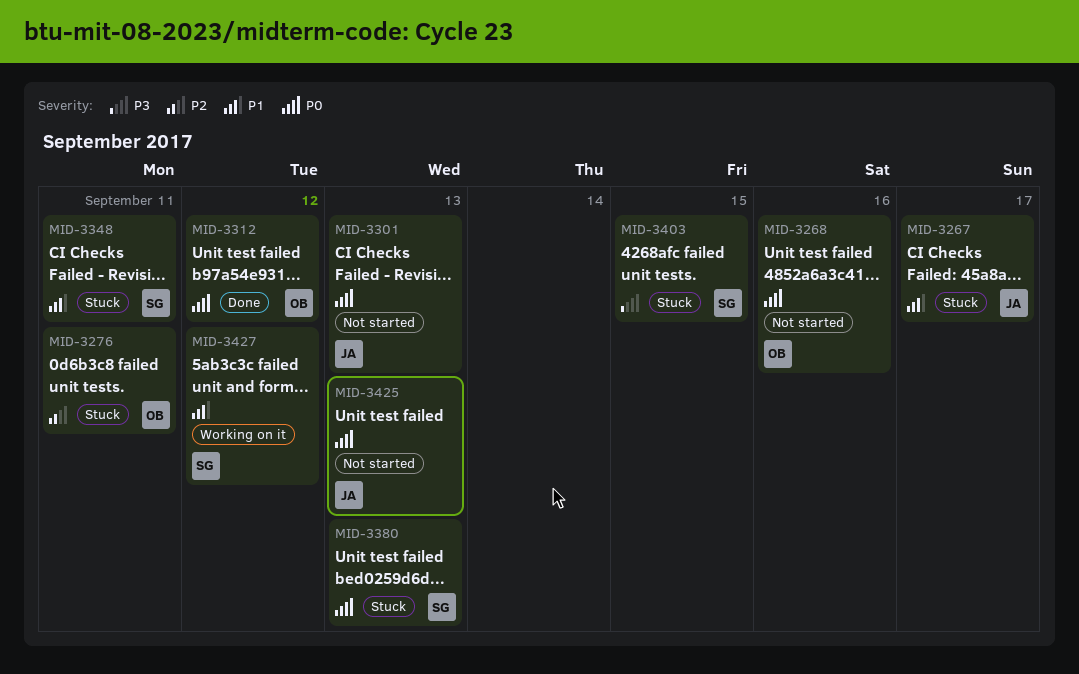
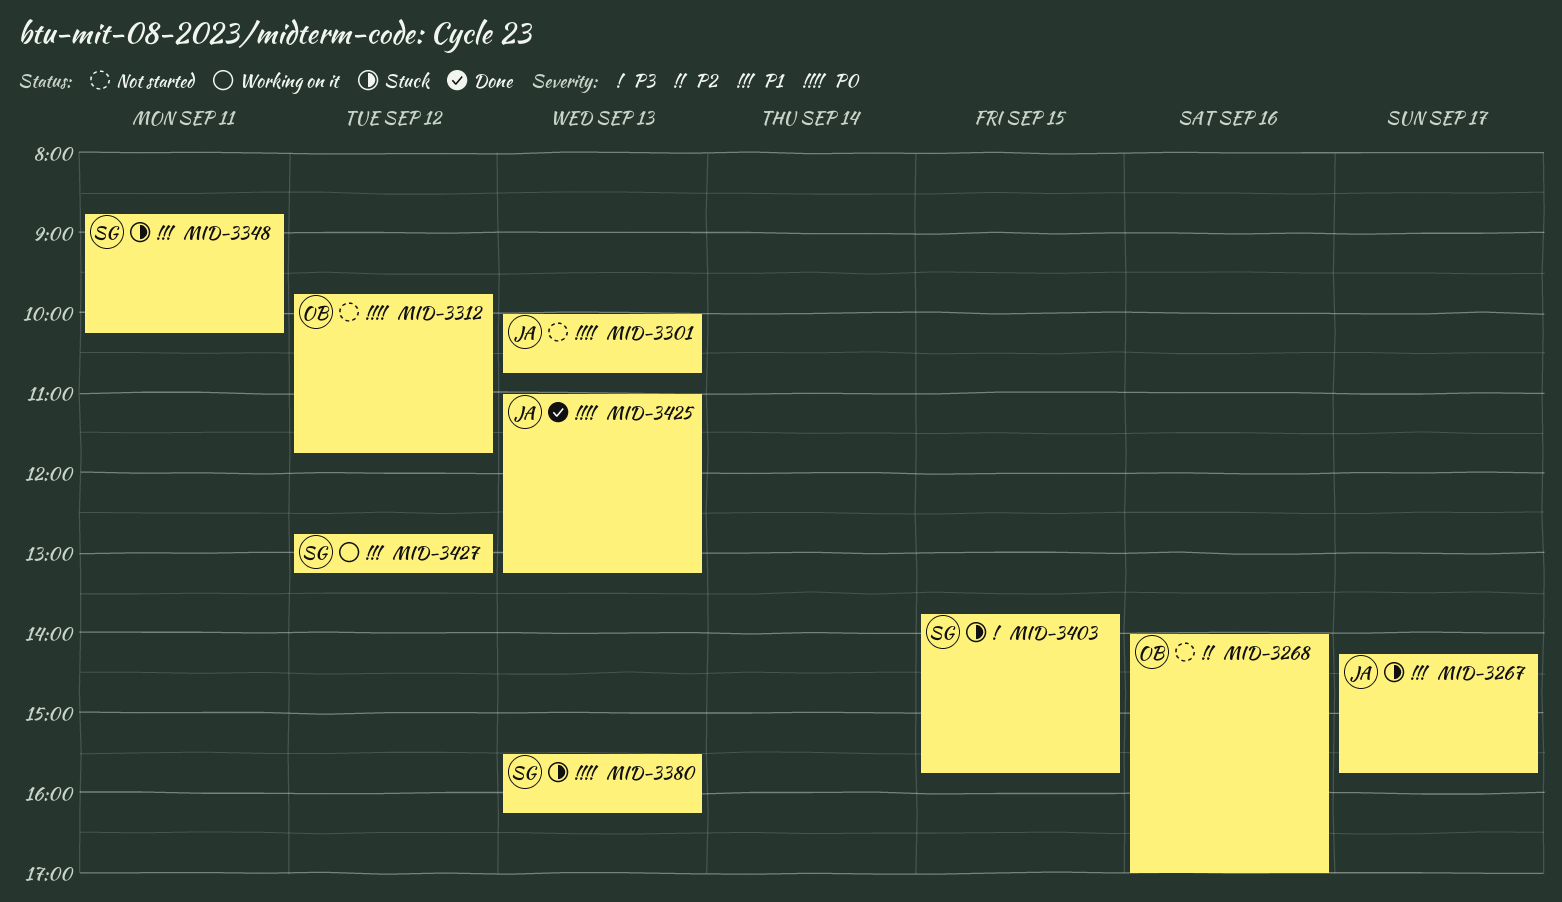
MID-3268, priority: P0 -> P2
MID-3276: present -> none
MID-3312, status: Done -> Not started
MID-3425, status: Not started -> Done

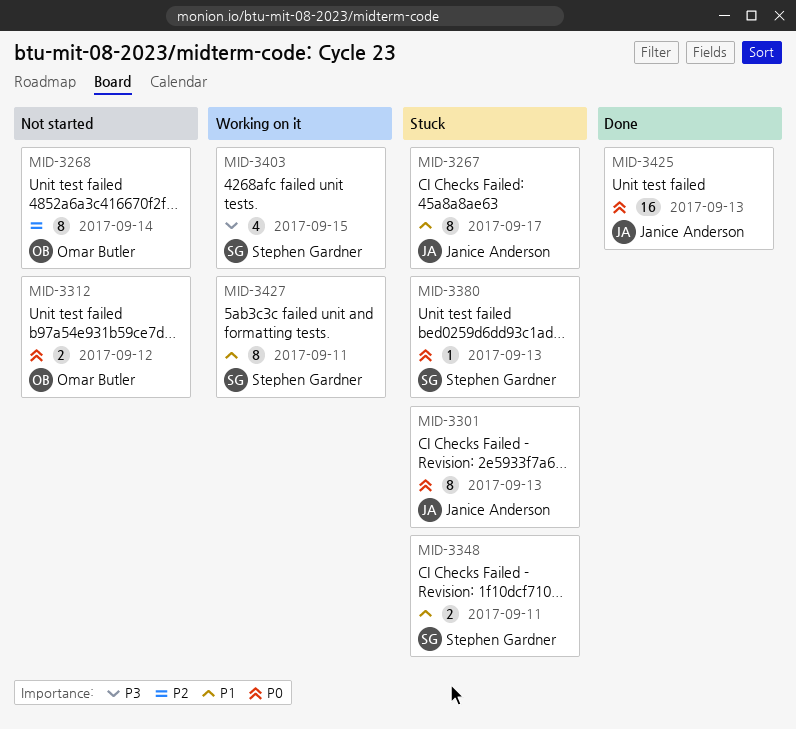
MID-3268, day: Sep 16 -> Sep 14
MID-3301, status: Not started -> Stuck
MID-3403, status: Stuck -> Working on it
MID-3427, day: Sep 12 -> Sep 11

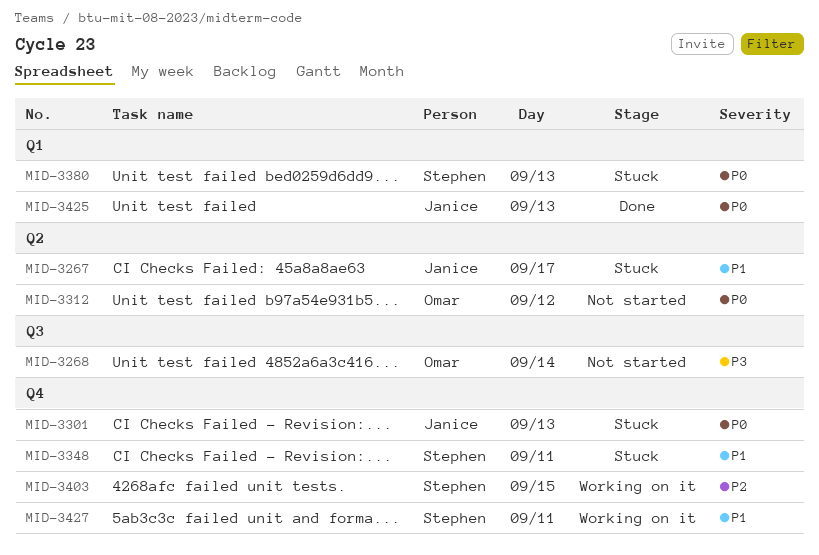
MID-3268, priority: P2 -> P3
MID-3403, priority: P3 -> P2

